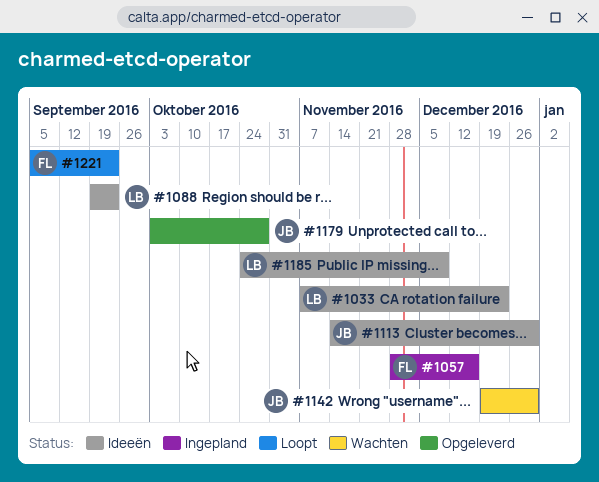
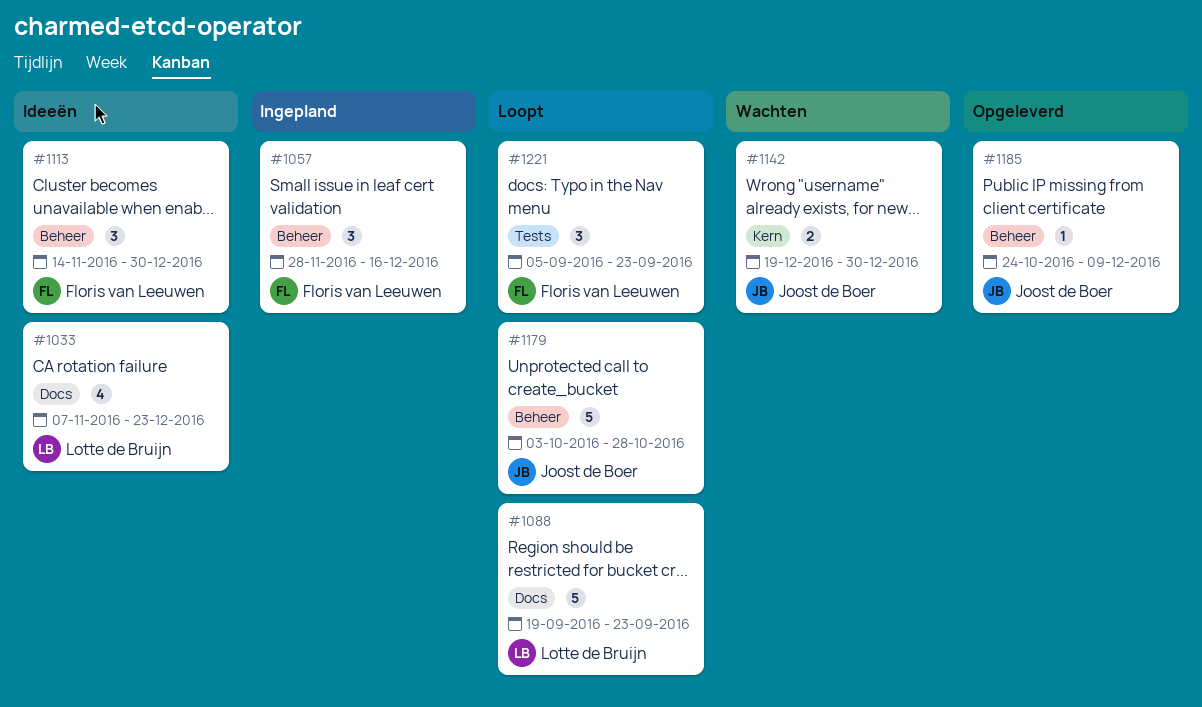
#1088, status: Ideeën -> Loopt
#1113, owner: Joost de Boer -> Floris van Leeuwen
#1179, status: Opgeleverd -> Loopt
#1185, status: Ideeën -> Opgeleverd
#1185, owner: Lotte de Bruijn -> Joost de Boer

